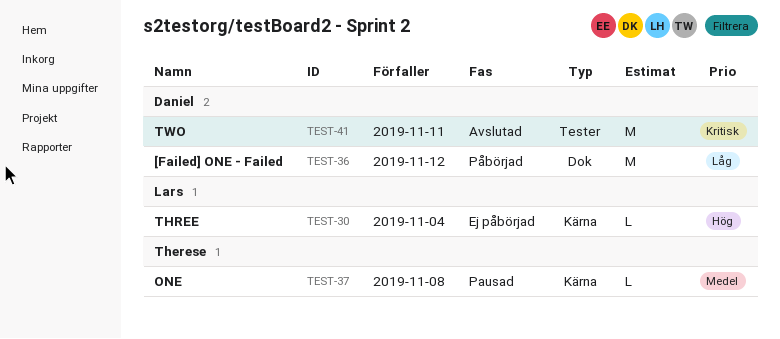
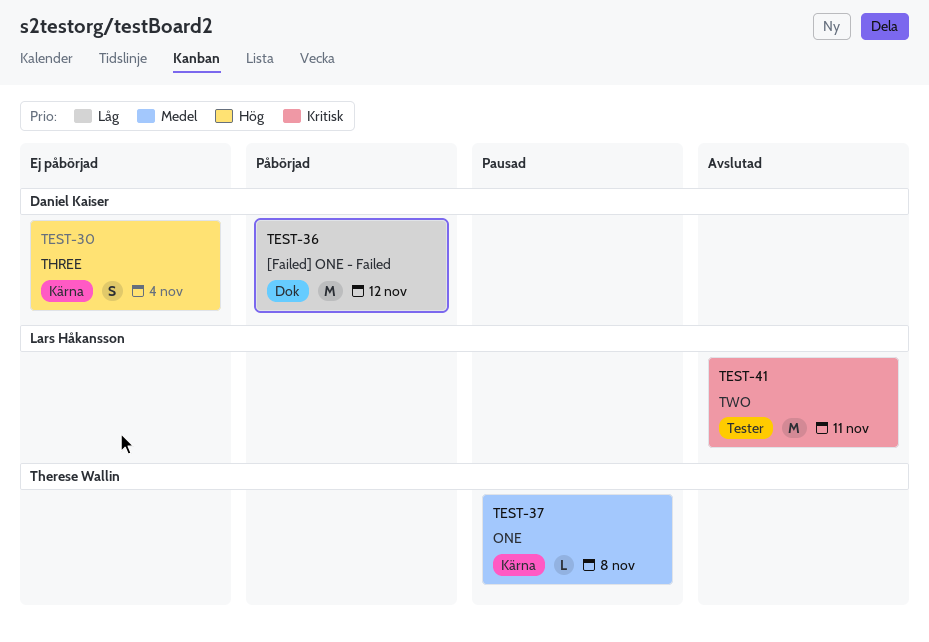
TEST-30, owner: Lars Håkansson -> Daniel Kaiser
TEST-30, estimate: L -> S
TEST-41, owner: Daniel Kaiser -> Lars Håkansson

